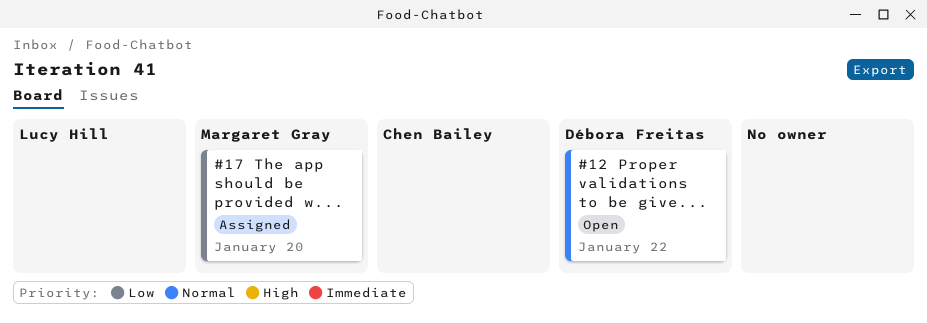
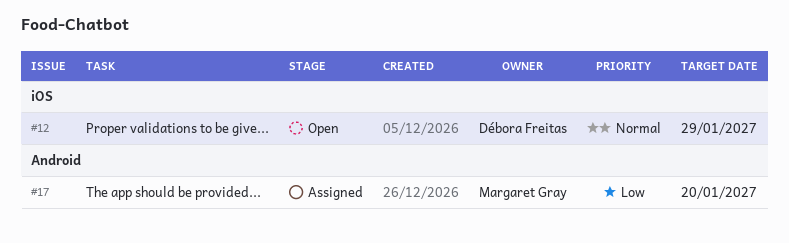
#12, due: Jan 22 -> Jan 29

